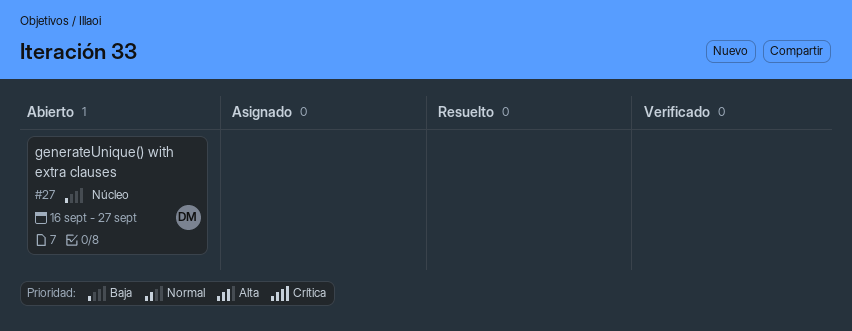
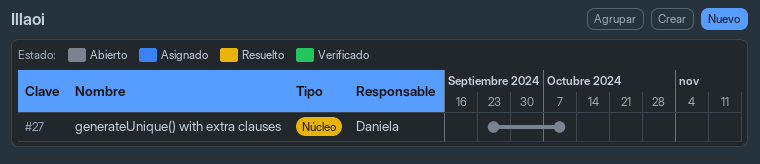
#27, start: Sep 16 -> Sep 23
#27, due: Sep 27 -> Oct 11

